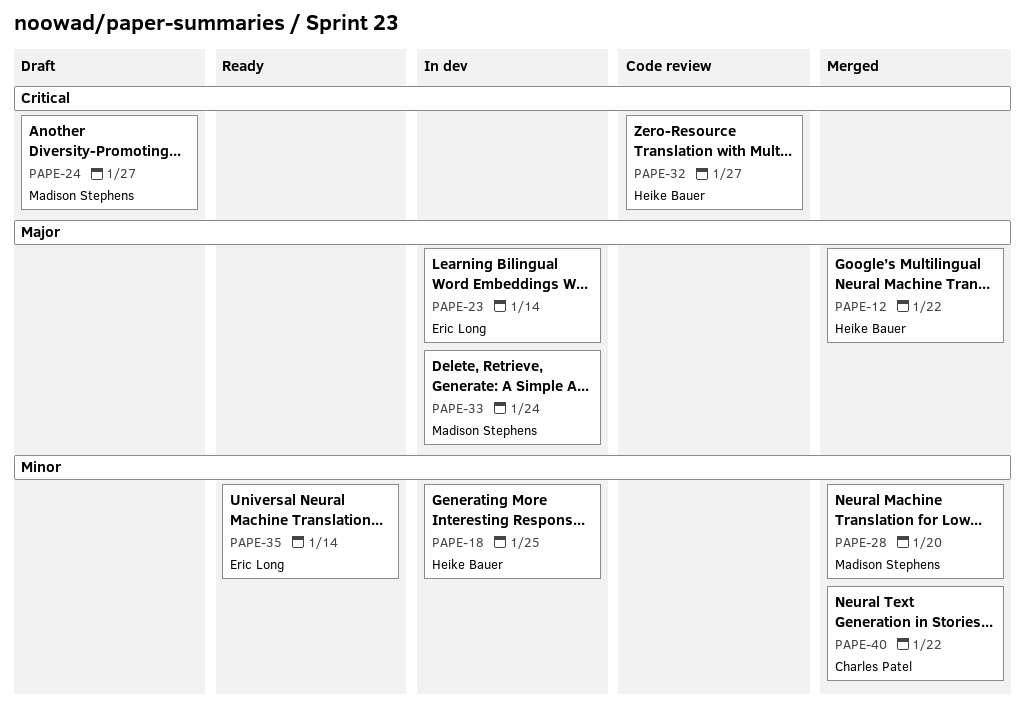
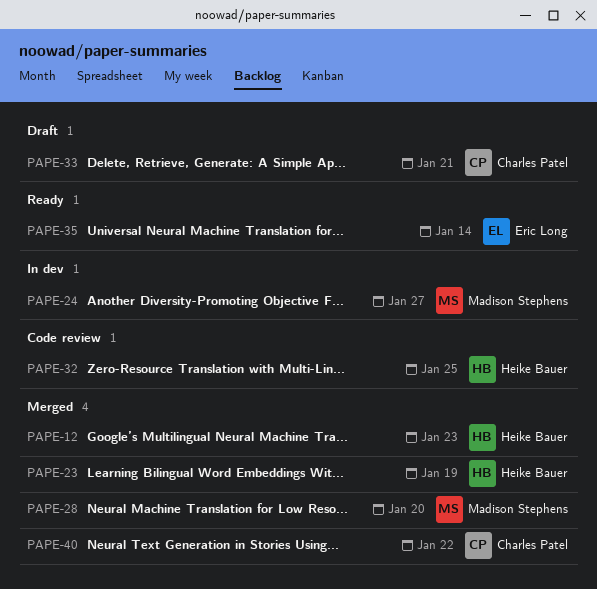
PAPE-12, due: Jan 22 -> Jan 23
PAPE-18: present -> none
PAPE-23, status: In dev -> Merged
PAPE-23, owner: Eric Long -> Heike Bauer
PAPE-23, due: Jan 14 -> Jan 19
PAPE-24, status: Draft -> In dev
PAPE-32, due: Jan 27 -> Jan 25
PAPE-33, status: In dev -> Draft
PAPE-33, owner: Madison Stephens -> Charles Patel
PAPE-33, due: Jan 24 -> Jan 21

